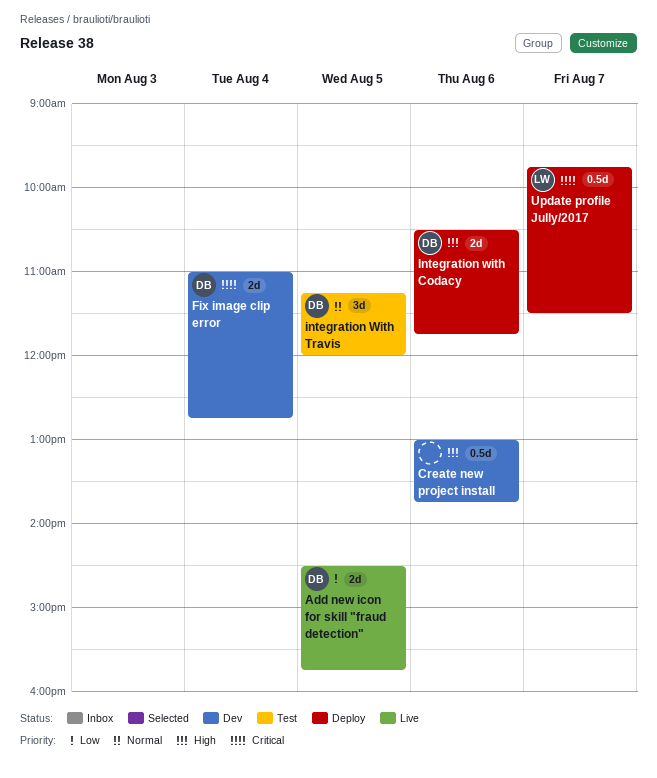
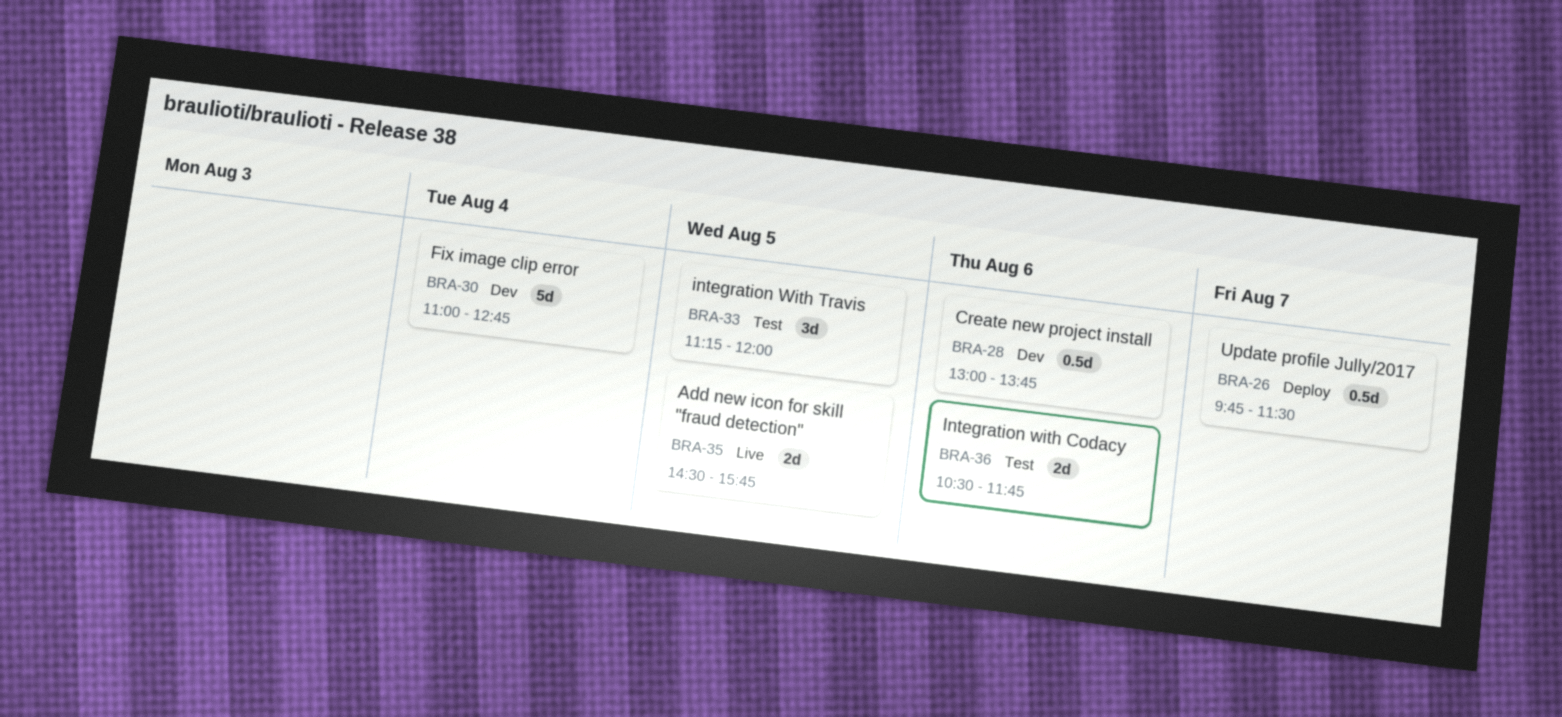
Fix image clip error, estimate: 2d -> 5d
Integration with Codacy, status: Deploy -> Test

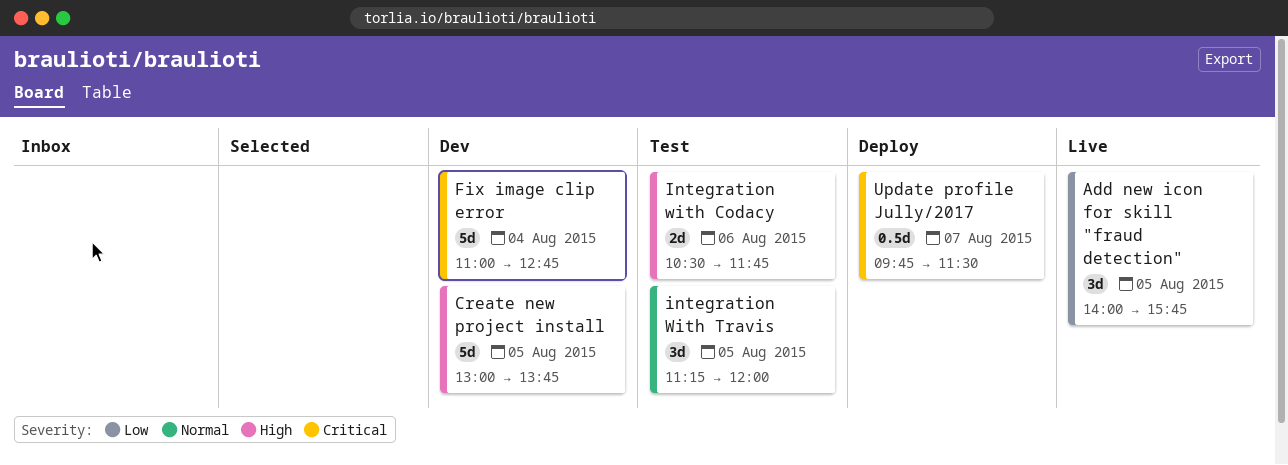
Add new icon for skill "fraud detection", estimate: 2d -> 3d
Add new icon for skill "fraud detection", begins: 14:30 -> 14:00
Create new project install, estimate: 0.5d -> 5d
Create new project install, day: Aug 6 -> Aug 5

